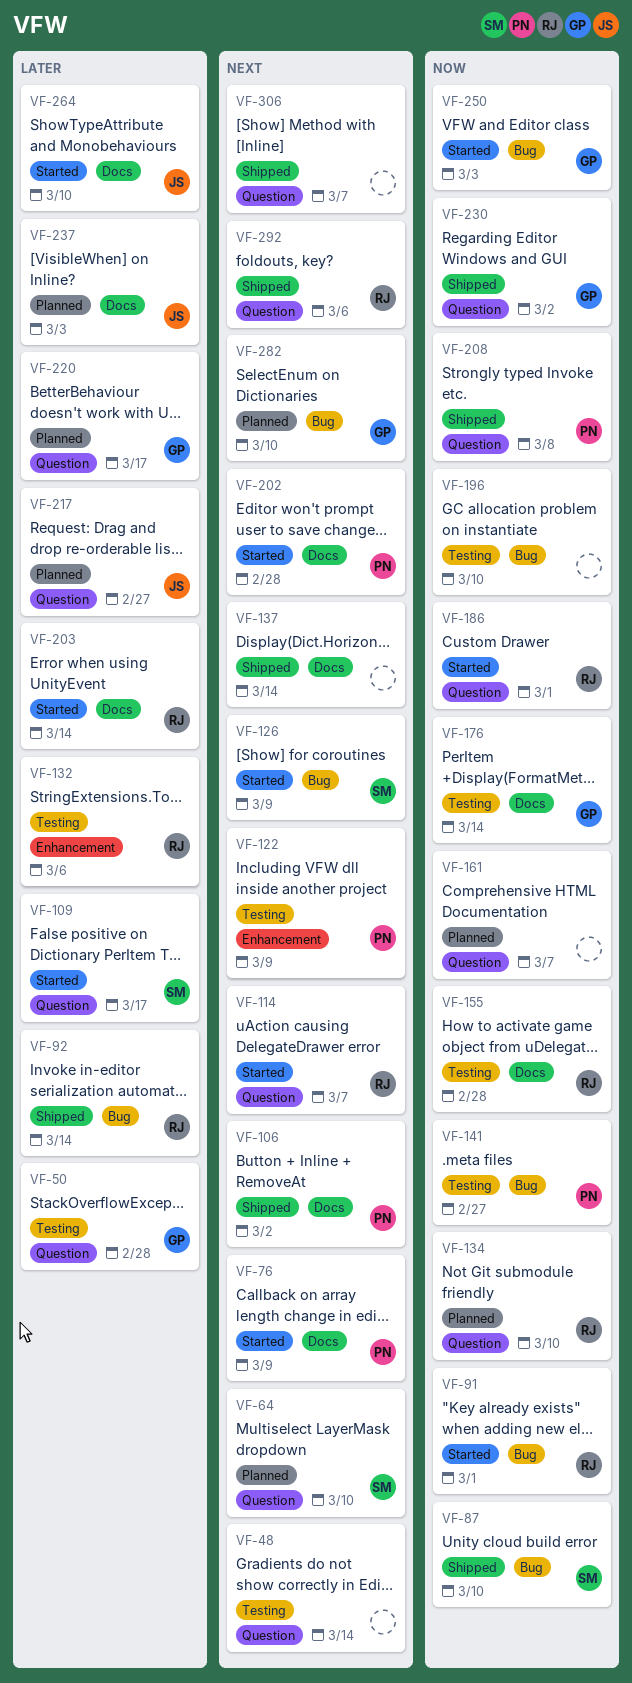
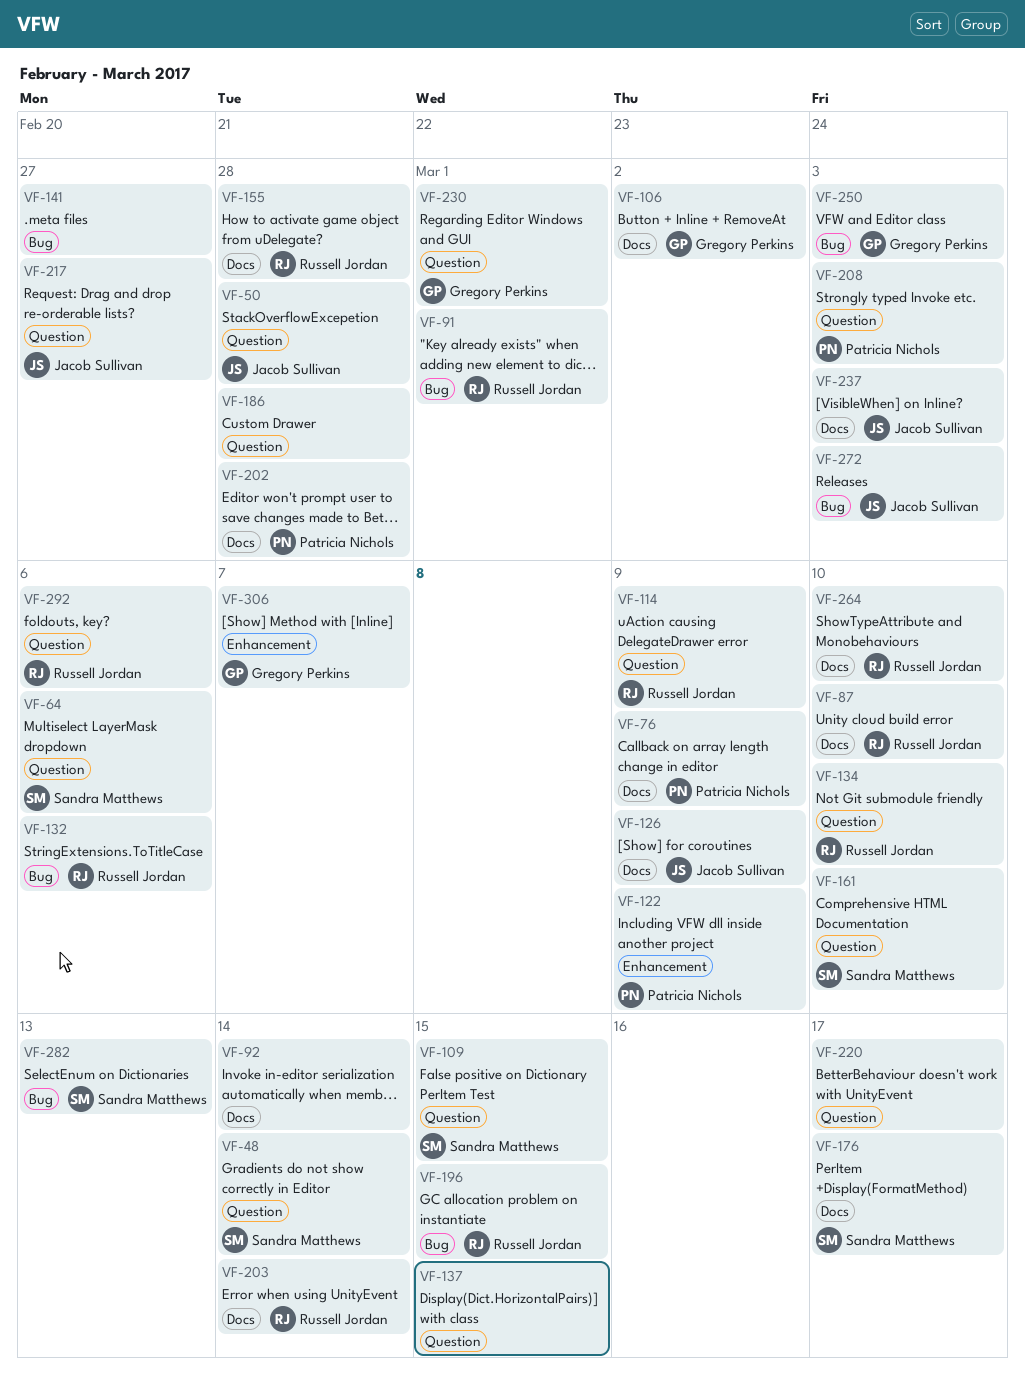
VF-48, owner: none -> Sandra Matthews
VF-50, owner: Gregory Perkins -> Jacob Sullivan
VF-64, due: Mar 10 -> Mar 6
VF-87, owner: Sandra Matthews -> Russell Jordan
VF-87, label: Bug -> Docs
VF-92, owner: Russell Jordan -> none
VF-92, label: Bug -> Docs
VF-106, owner: Patricia Nichols -> Gregory Perkins
VF-109, due: Mar 17 -> Mar 15
VF-114, due: Mar 7 -> Mar 9
VF-126, owner: Sandra Matthews -> Jacob Sullivan
VF-126, label: Bug -> Docs
VF-132, label: Enhancement -> Bug
VF-137, label: Docs -> Question
VF-137, due: Mar 14 -> Mar 15
VF-141, owner: Patricia Nichols -> none
VF-161, owner: none -> Sandra Matthews
VF-161, due: Mar 7 -> Mar 10
VF-176, owner: Gregory Perkins -> Sandra Matthews
VF-176, due: Mar 14 -> Mar 17
VF-186, owner: Russell Jordan -> none
VF-186, due: Mar 1 -> Feb 28
VF-196, owner: none -> Russell Jordan
VF-196, due: Mar 10 -> Mar 15
VF-208, due: Mar 8 -> Mar 3
VF-220, owner: Gregory Perkins -> none
VF-230, due: Mar 2 -> Mar 1
VF-264, owner: Jacob Sullivan -> Russell Jordan
VF-272: none -> present
VF-282, owner: Gregory Perkins -> Sandra Matthews
VF-282, due: Mar 10 -> Mar 13
VF-306, owner: none -> Gregory Perkins
VF-306, label: Question -> Enhancement

